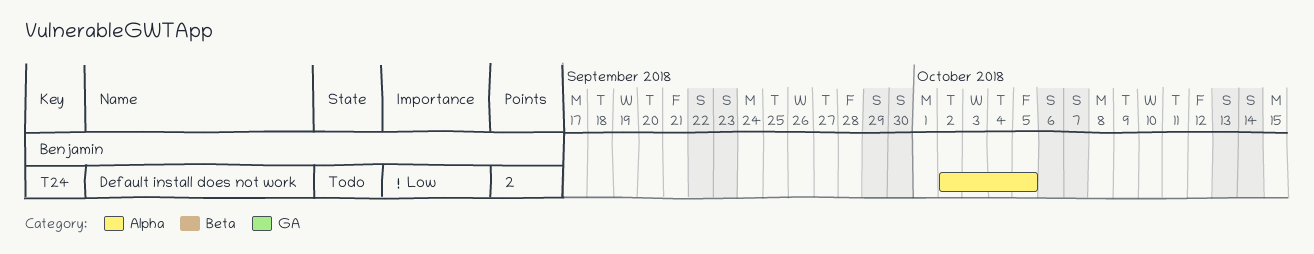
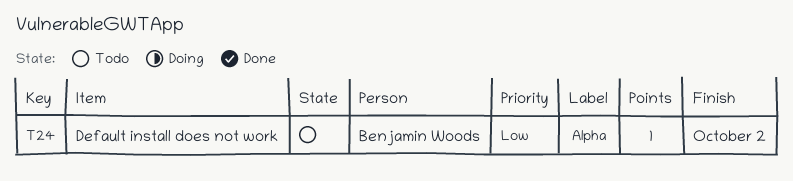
T24, estimate: 2 -> 1
T24, due: Oct 5 -> Oct 2

